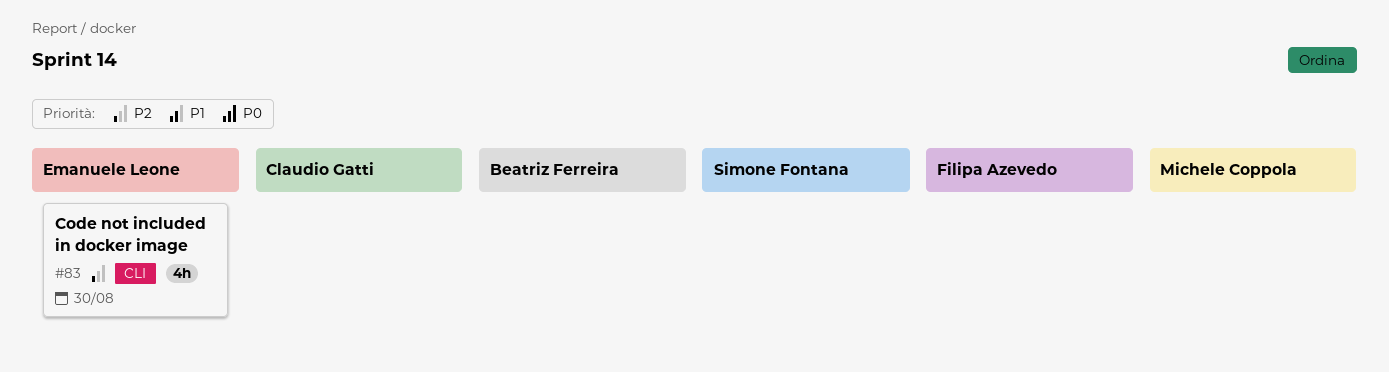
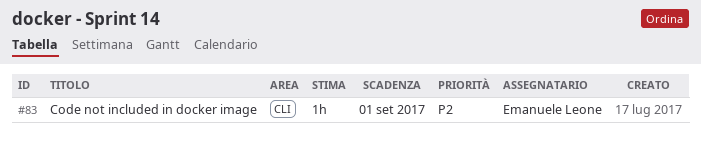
#83, estimate: 4h -> 1h
#83, due: Aug 30 -> Sep 1

